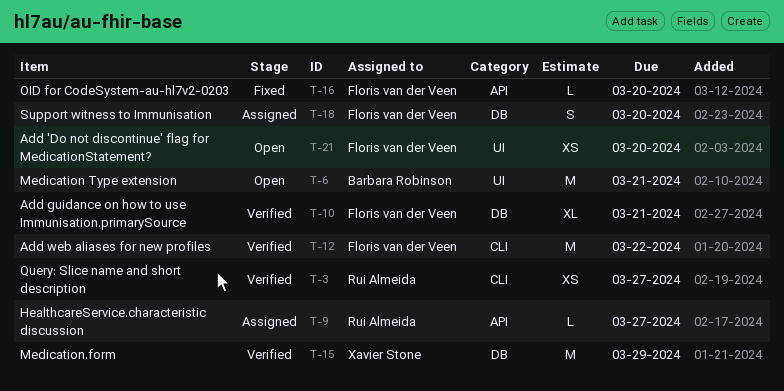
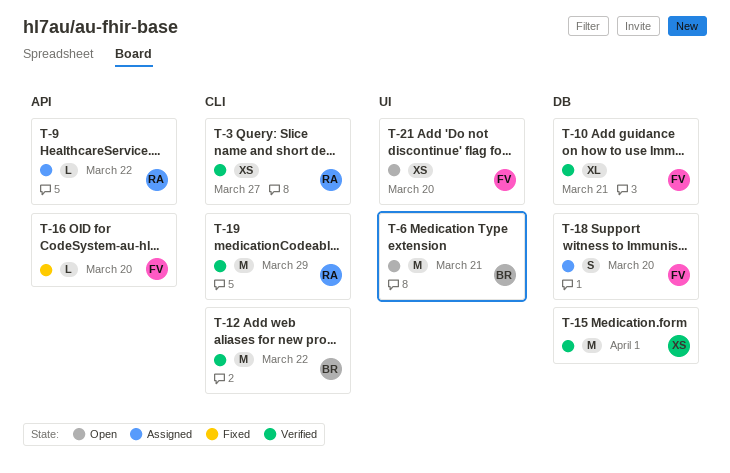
T-9, due: Mar 27 -> Mar 22
T-12, owner: Floris van der Veen -> Barbara Robinson
T-15, due: Mar 29 -> Apr 1
T-19: none -> present

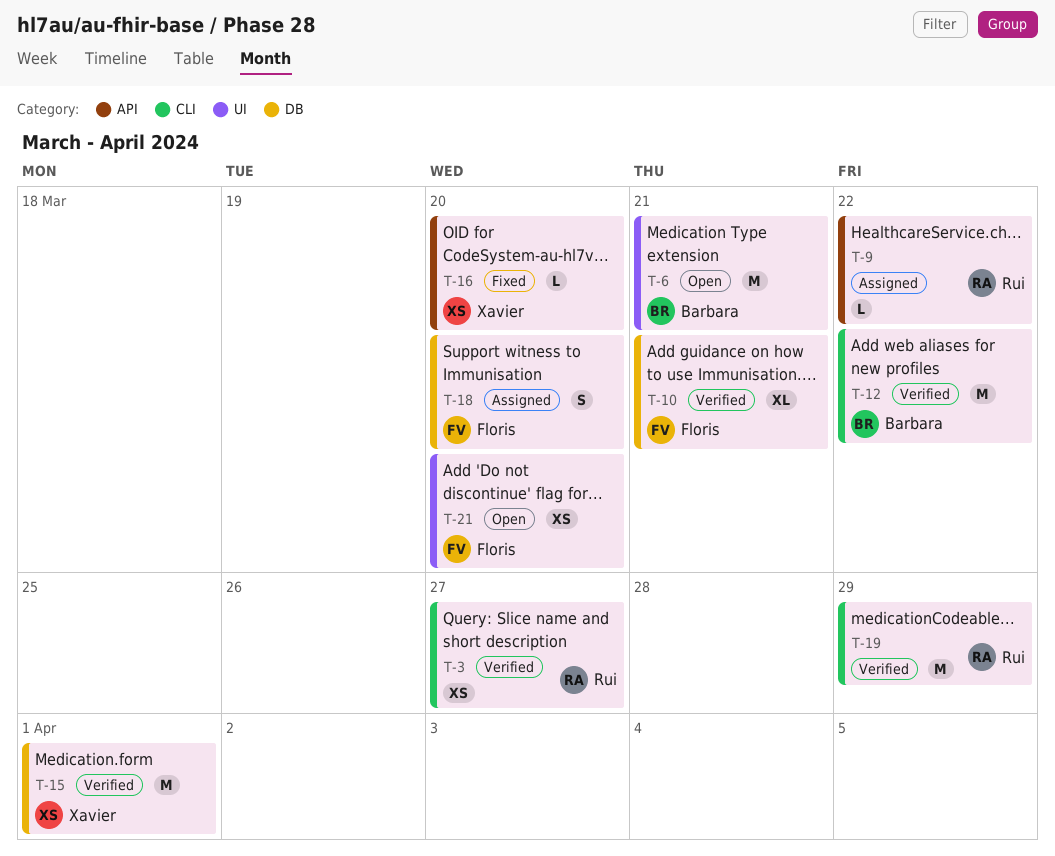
T-16, owner: Floris -> Xavier

